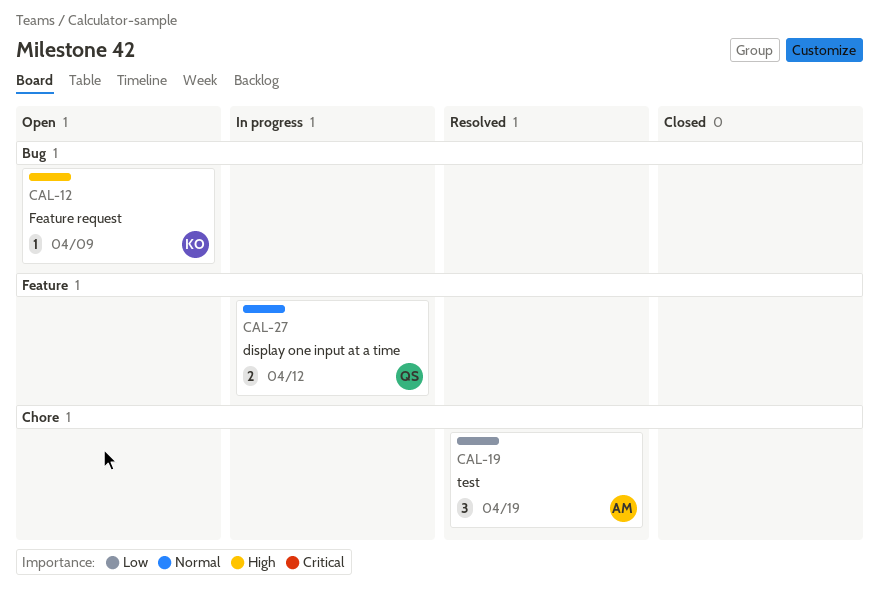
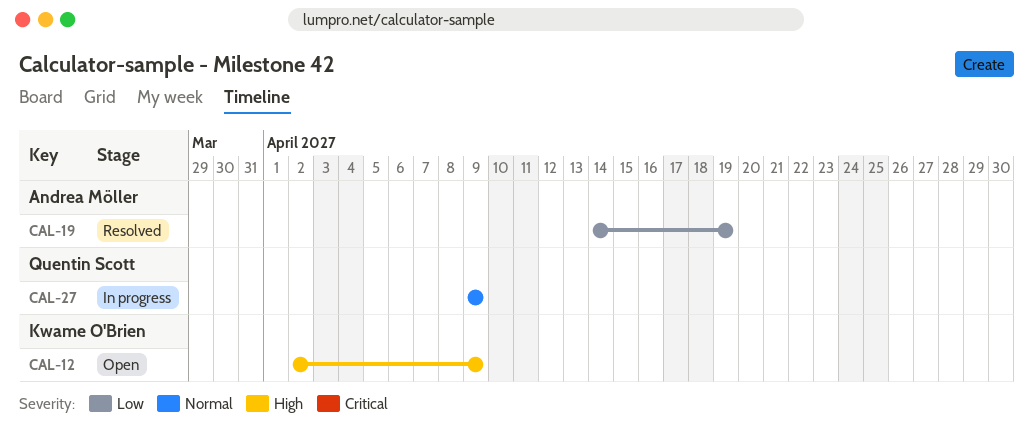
CAL-27, due: Apr 12 -> Apr 9

